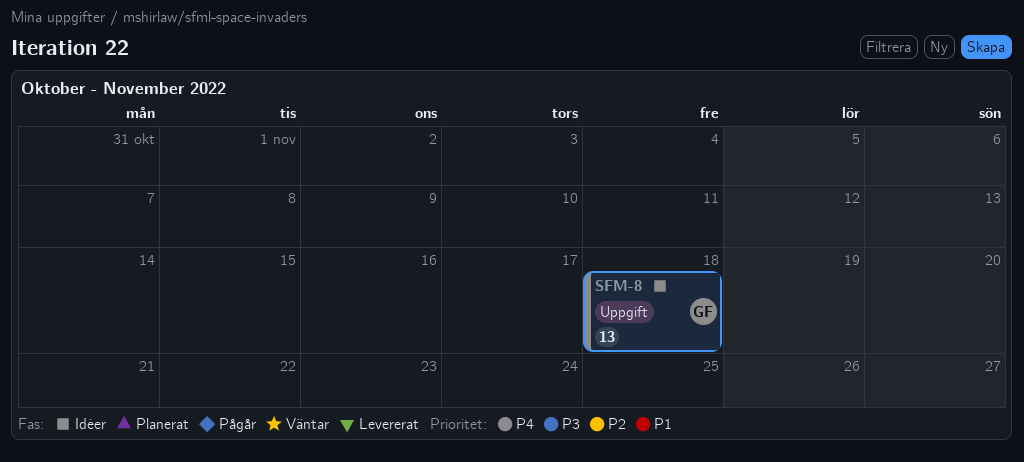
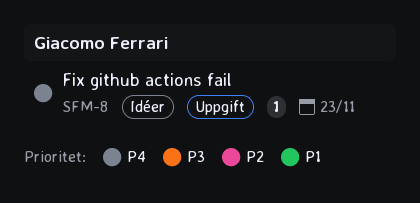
SFM-8, estimate: 13 -> 1
SFM-8, due: Nov 18 -> Nov 23

